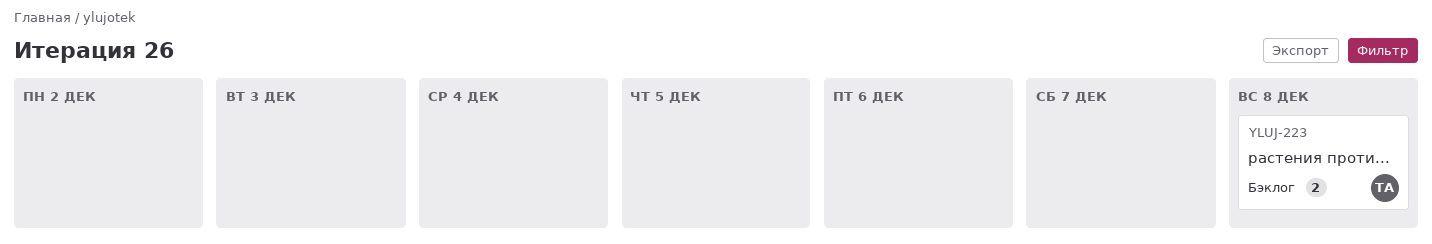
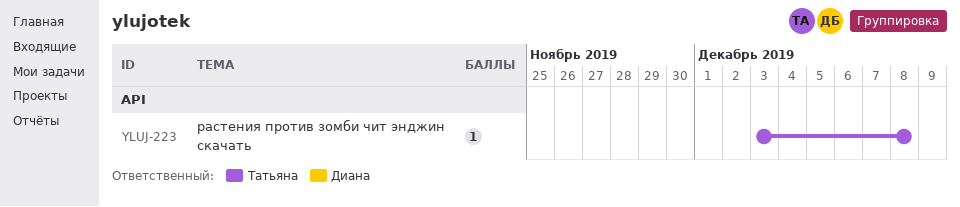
YLUJ-223, estimate: 2 -> 1

